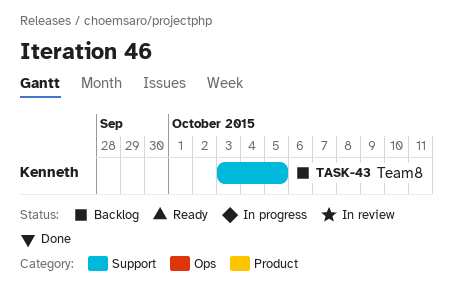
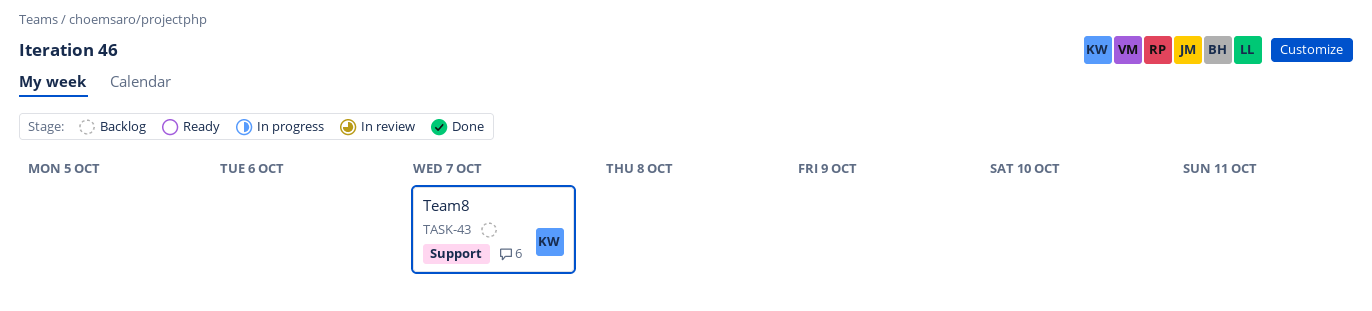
TASK-43, due: Oct 5 -> Oct 7

